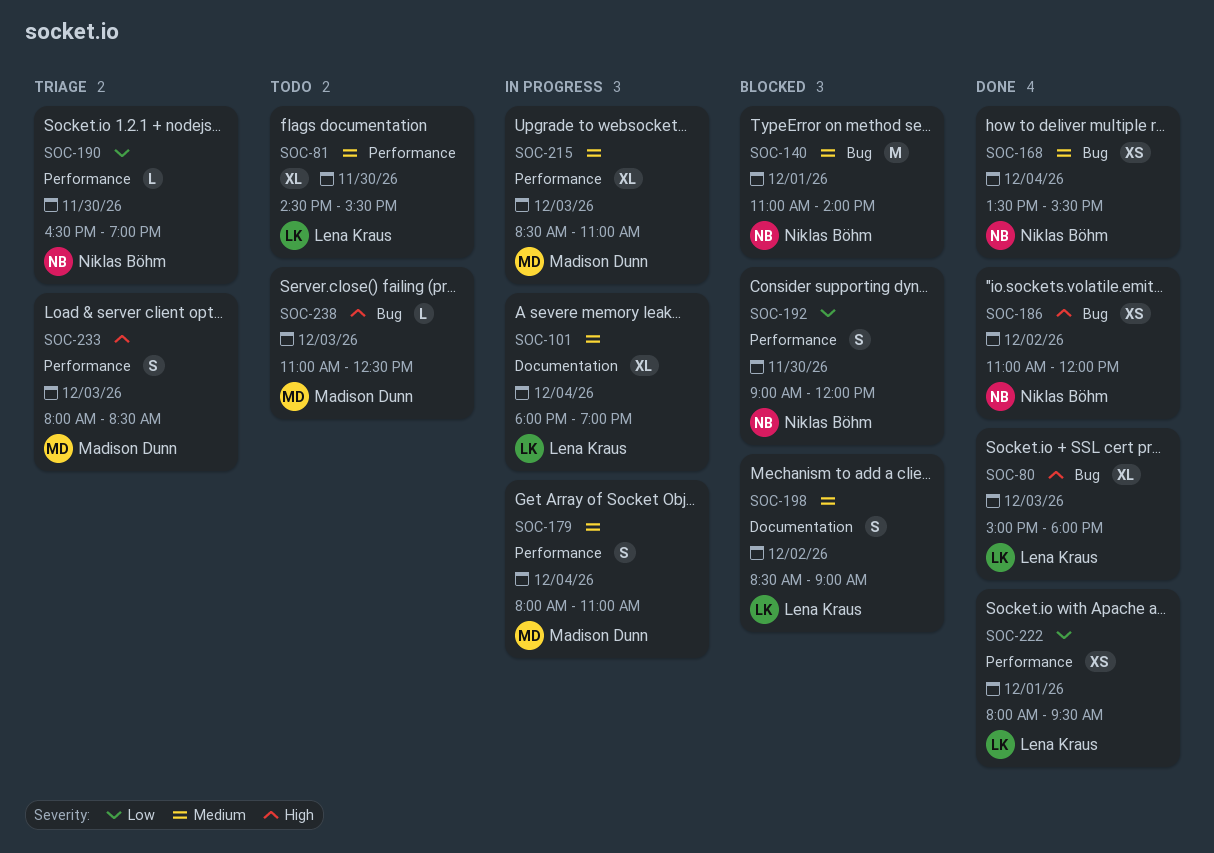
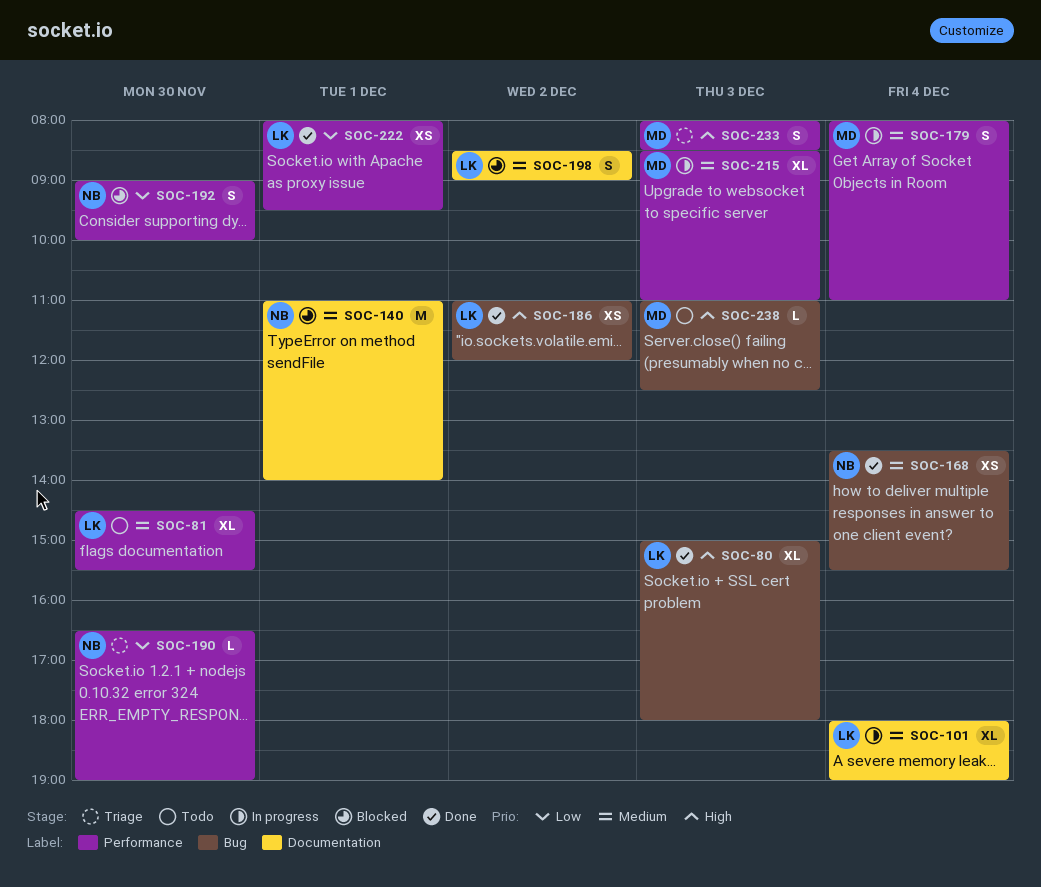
SOC-140, label: Bug -> Documentation
SOC-186, owner: Niklas Böhm -> Lena Kraus
SOC-192, ends: 12:00 -> 10:00

